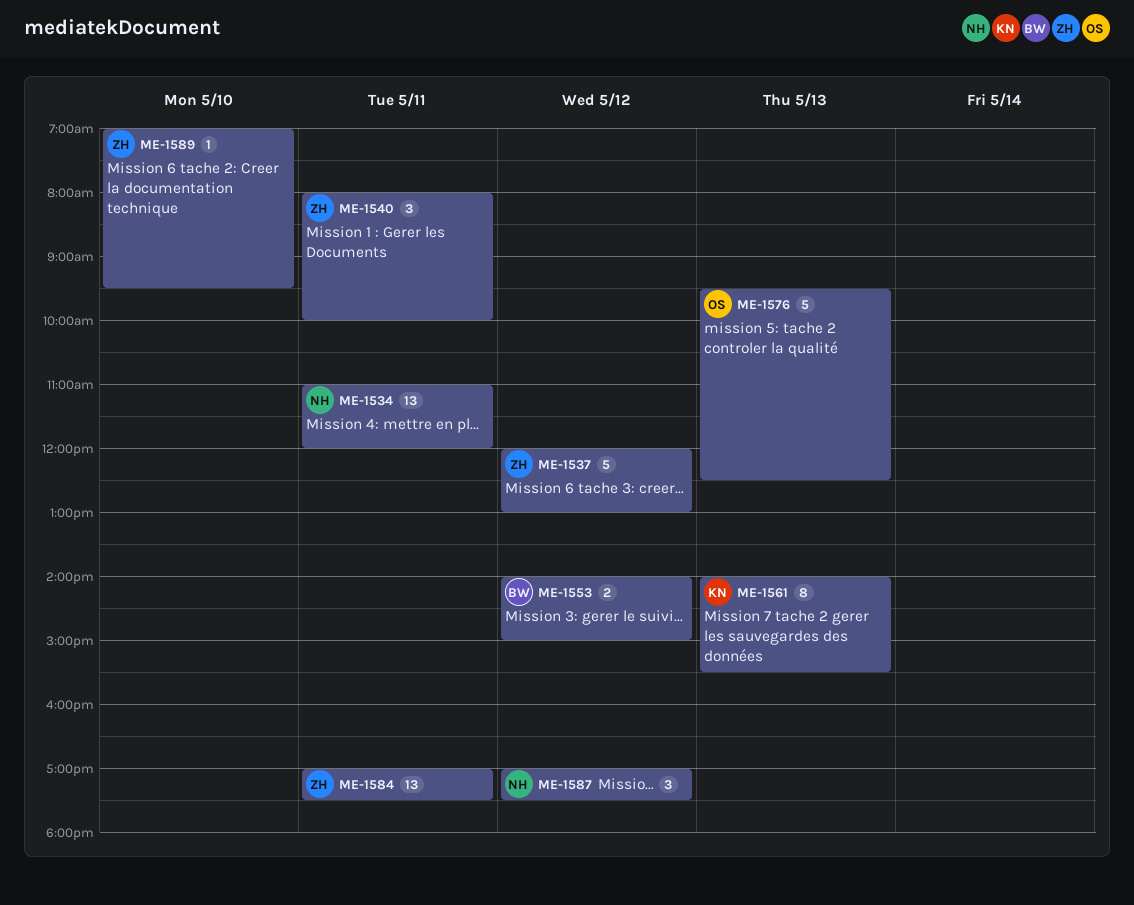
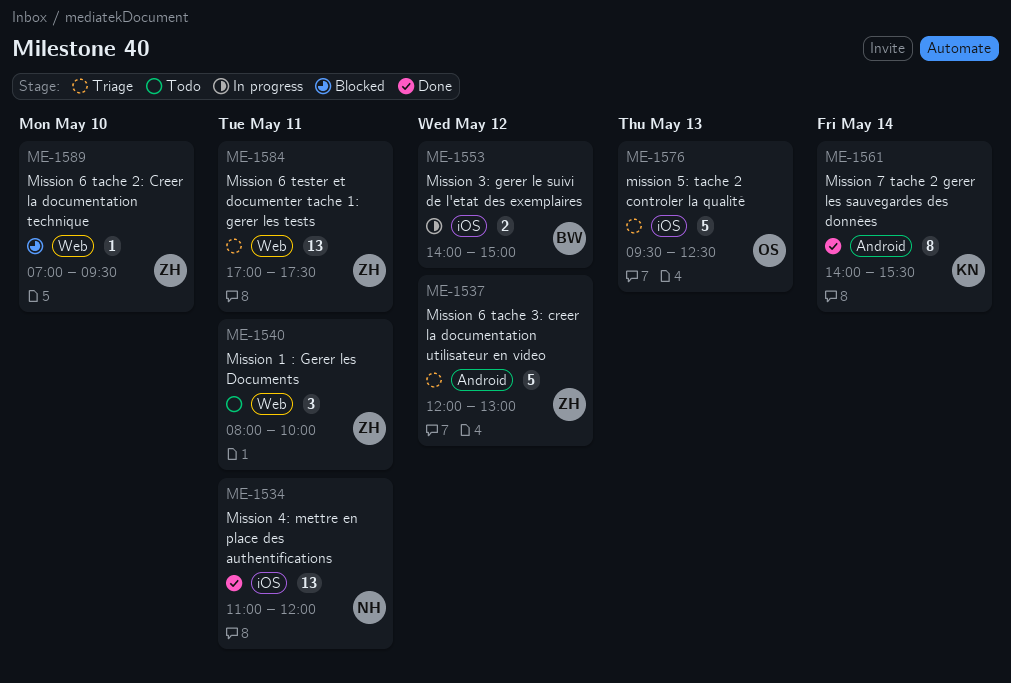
ME-1561, day: May 13 -> May 14
ME-1587: present -> none

